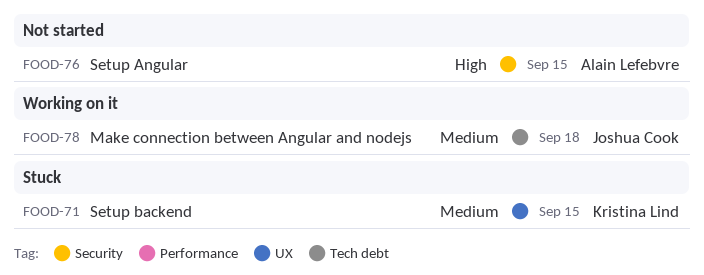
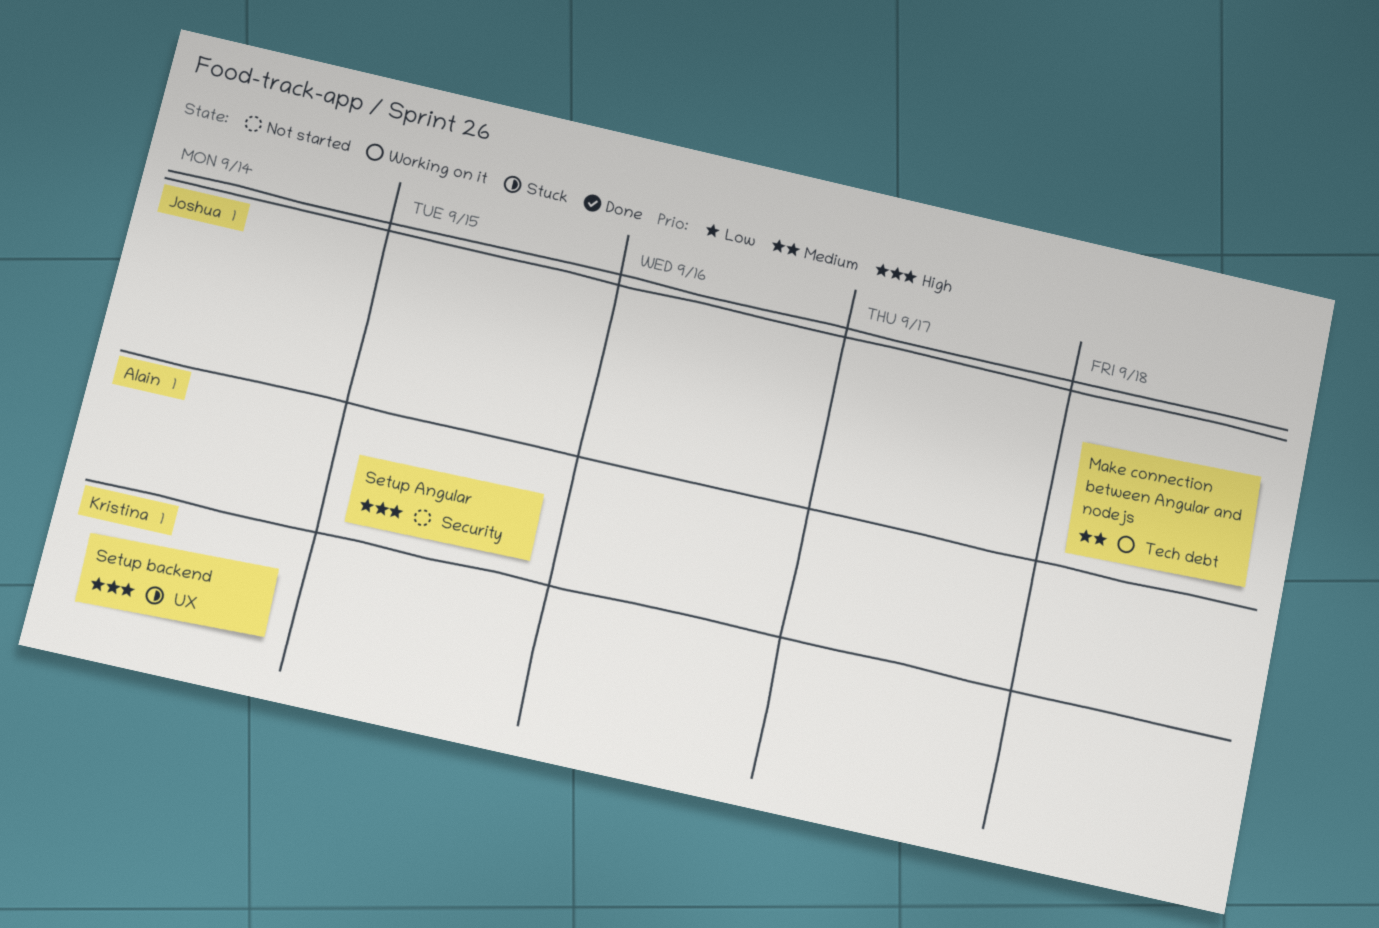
Setup backend, priority: Medium -> High
Setup backend, due: Sep 15 -> Sep 14

